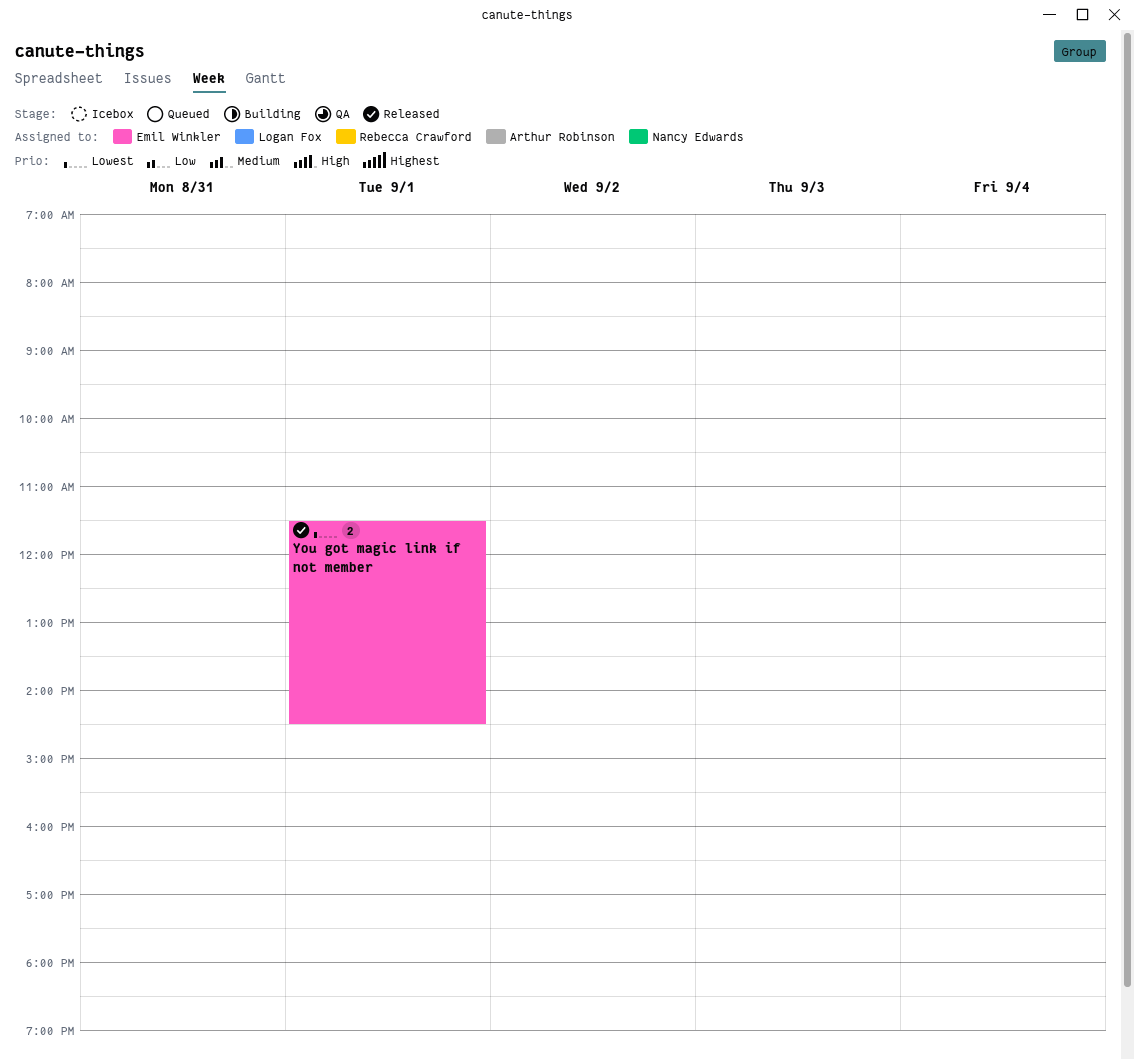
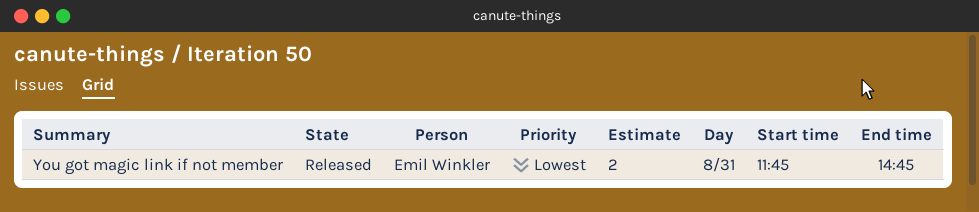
You got magic link if not member, day: Sep 1 -> Aug 31
You got magic link if not member, begins: 11:30 -> 11:45
You got magic link if not member, ends: 14:30 -> 14:45

